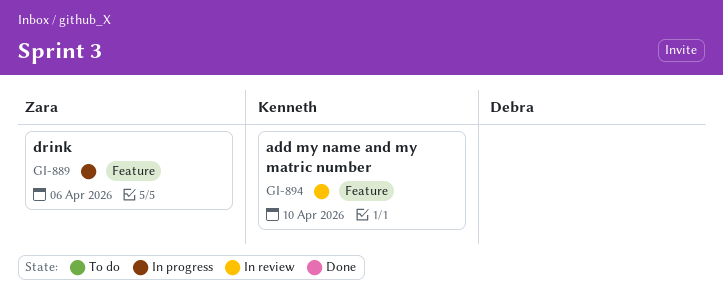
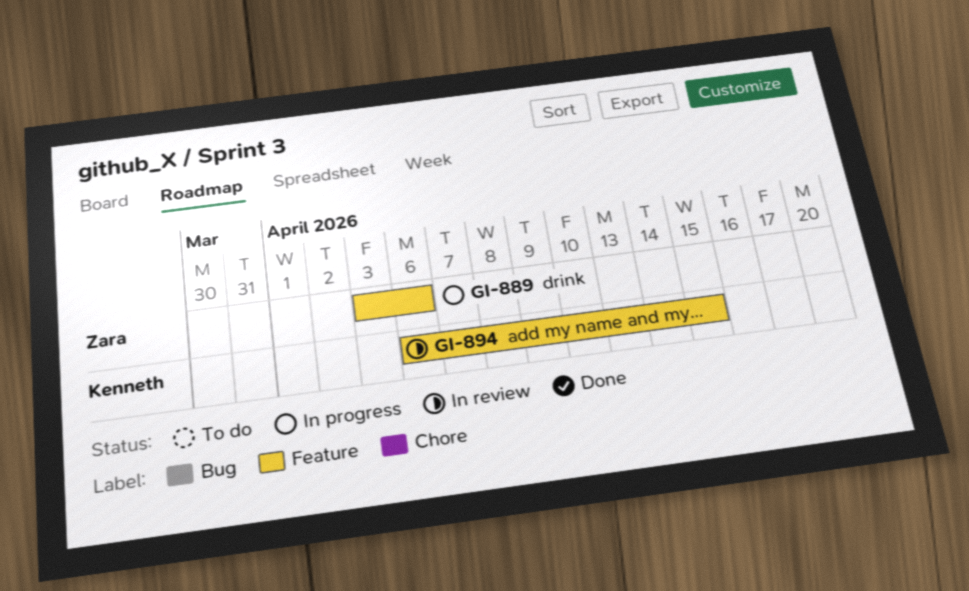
GI-894, due: Apr 10 -> Apr 15

